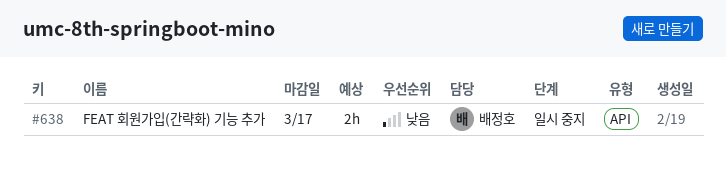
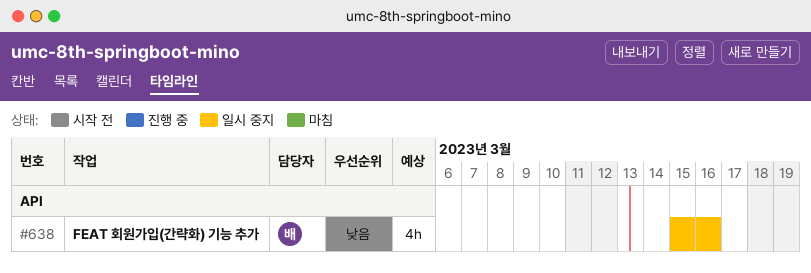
#638, estimate: 2h -> 4h
#638, due: Mar 17 -> Mar 16

